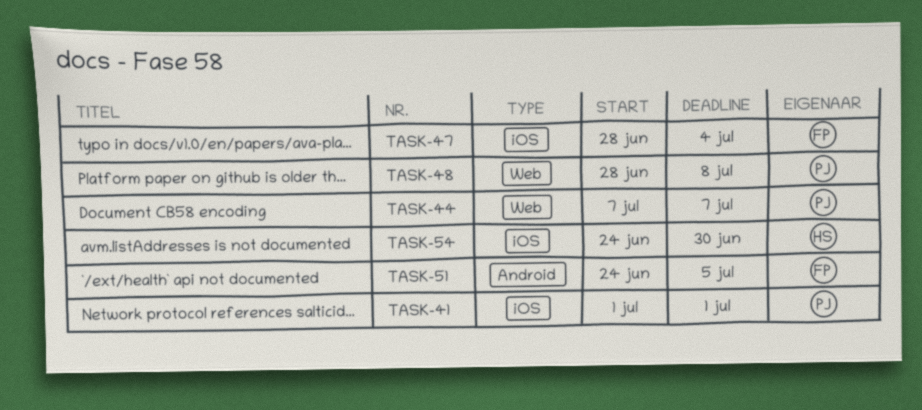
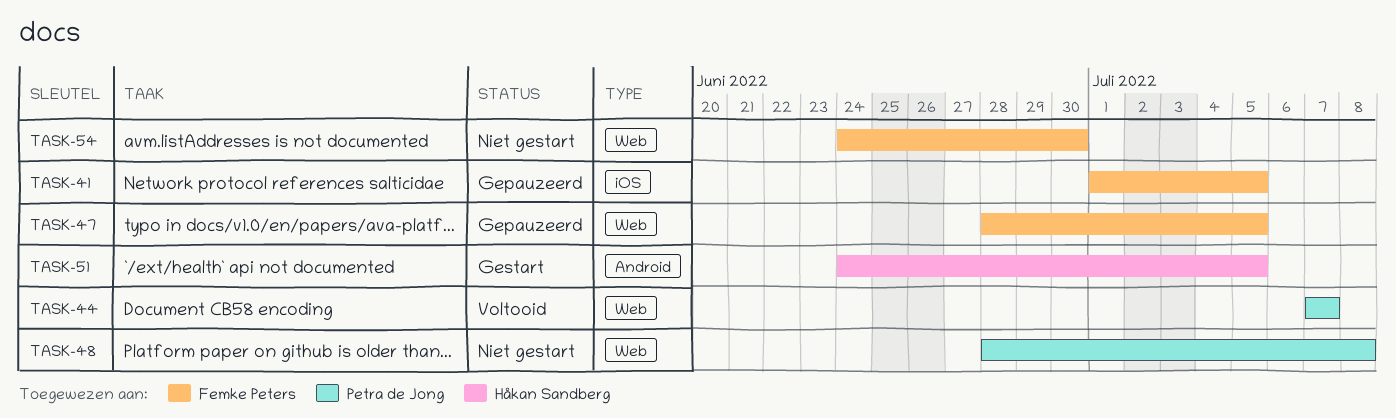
TASK-41, owner: Petra de Jong -> Femke Peters
TASK-41, due: Jul 1 -> Jul 5
TASK-47, label: iOS -> Web
TASK-47, due: Jul 4 -> Jul 5
TASK-51, owner: Femke Peters -> Håkan Sandberg
TASK-54, owner: Håkan Sandberg -> Femke Peters
TASK-54, label: iOS -> Web

